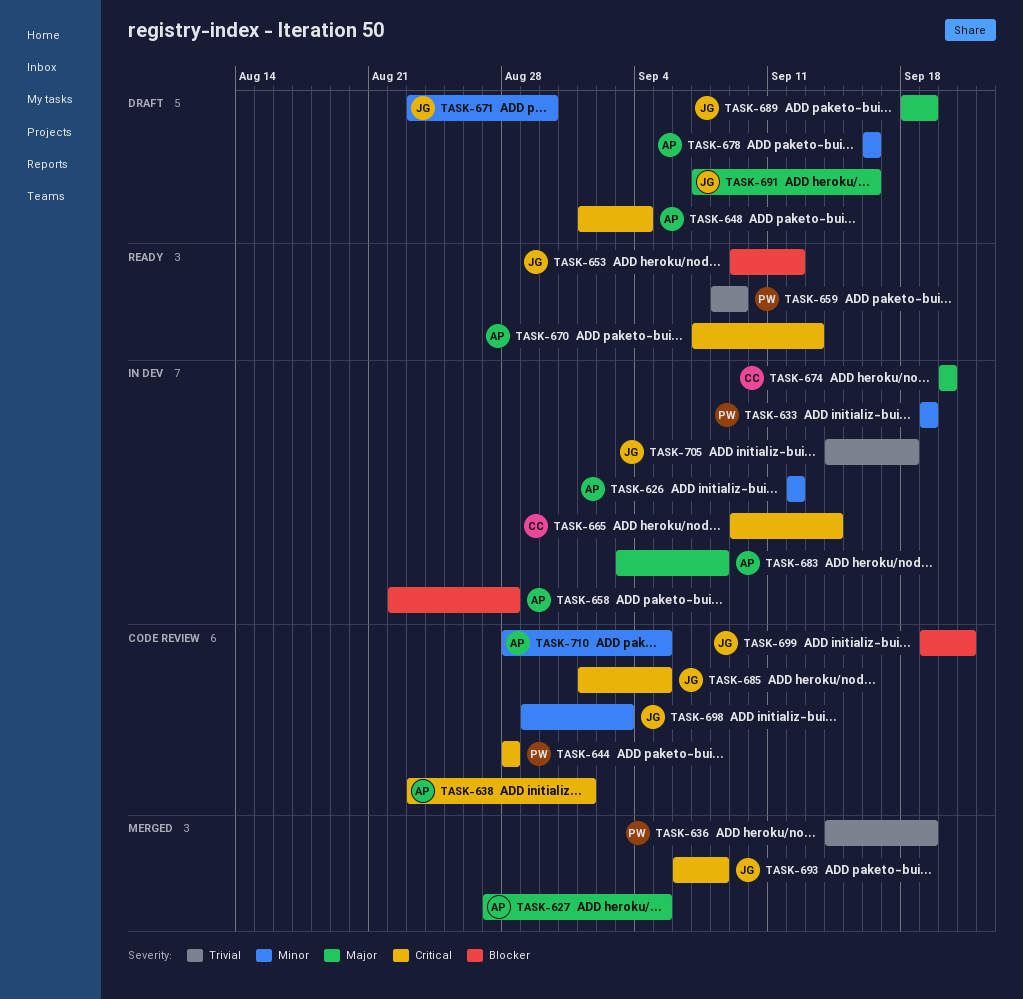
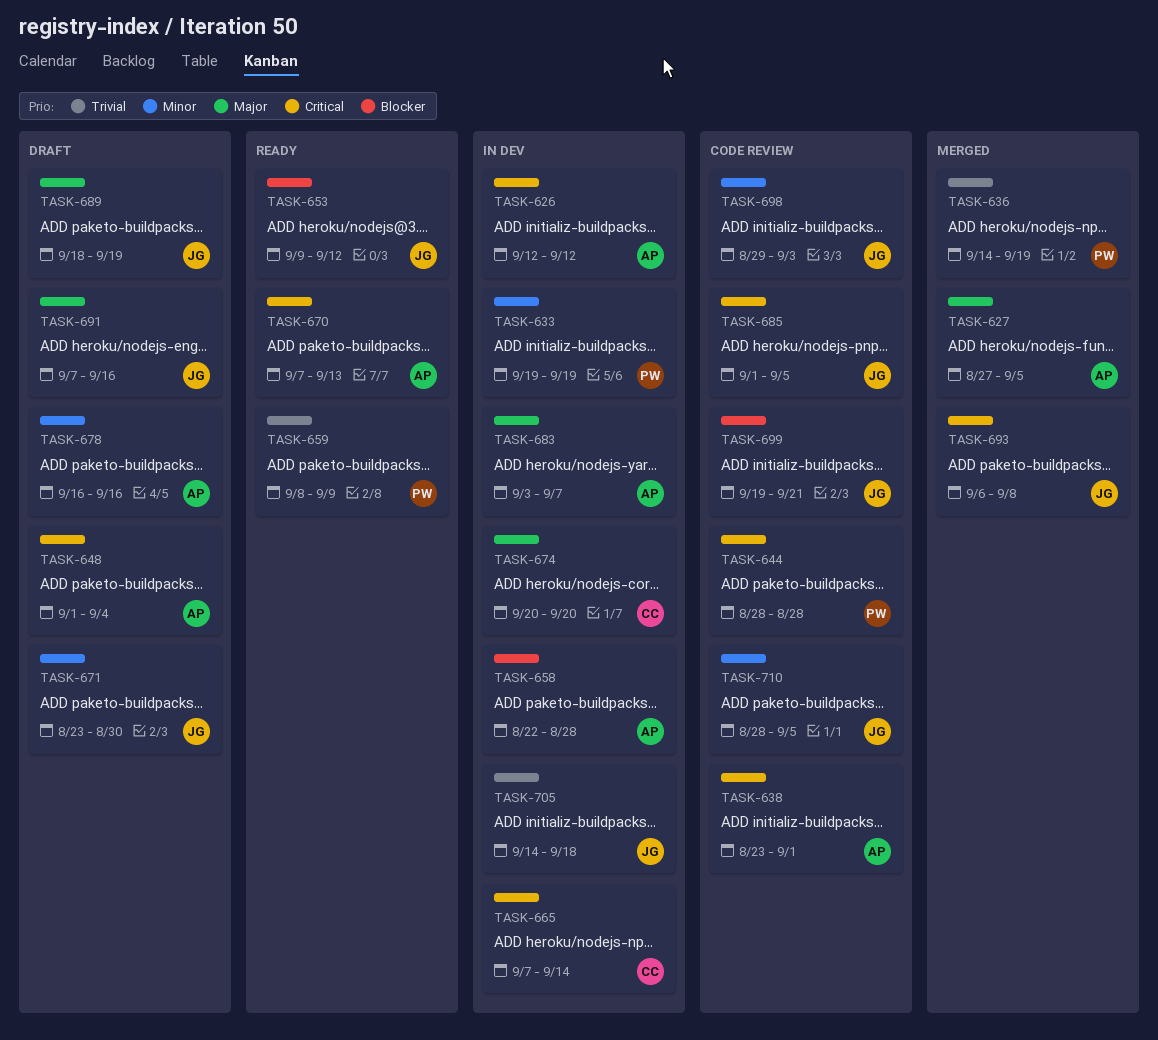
TASK-626, priority: Minor -> Critical
TASK-665, start: Sep 9 -> Sep 7
TASK-683, due: Sep 8 -> Sep 7
TASK-710, owner: AP -> JG

